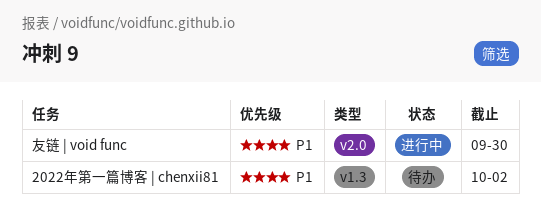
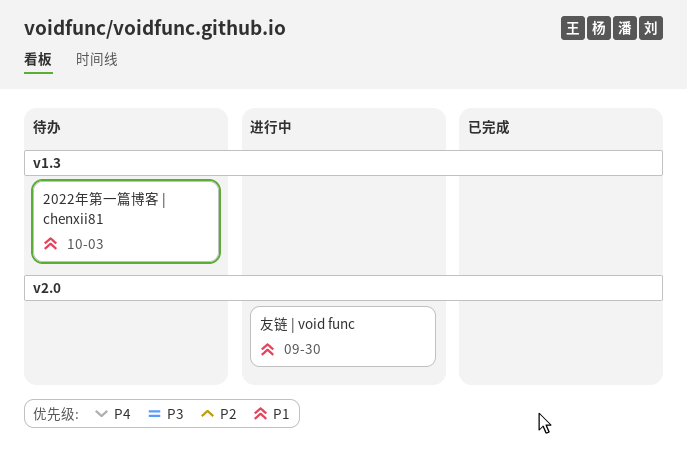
2022年第一篇博客 | chenxii81, due: Oct 2 -> Oct 3

